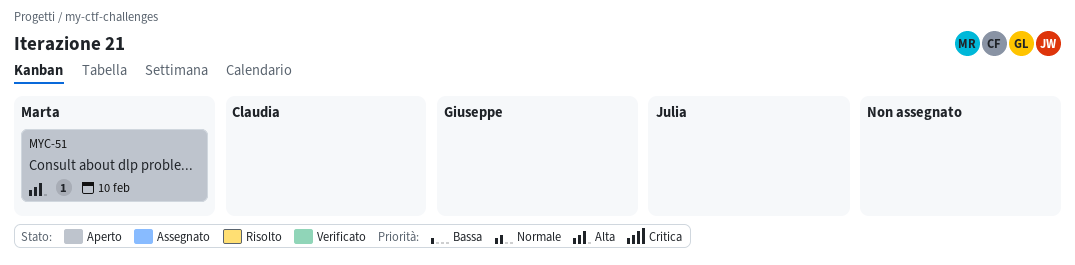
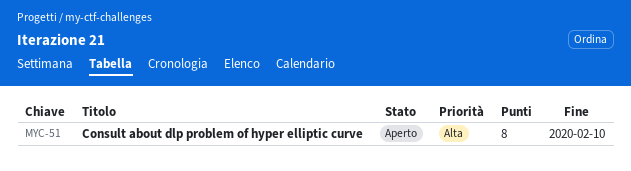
MYC-51, estimate: 1 -> 8

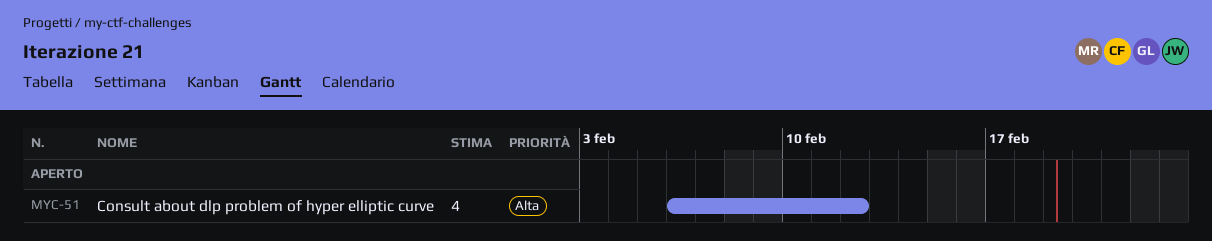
MYC-51, estimate: 8 -> 4
MYC-51, due: Feb 10 -> Feb 12

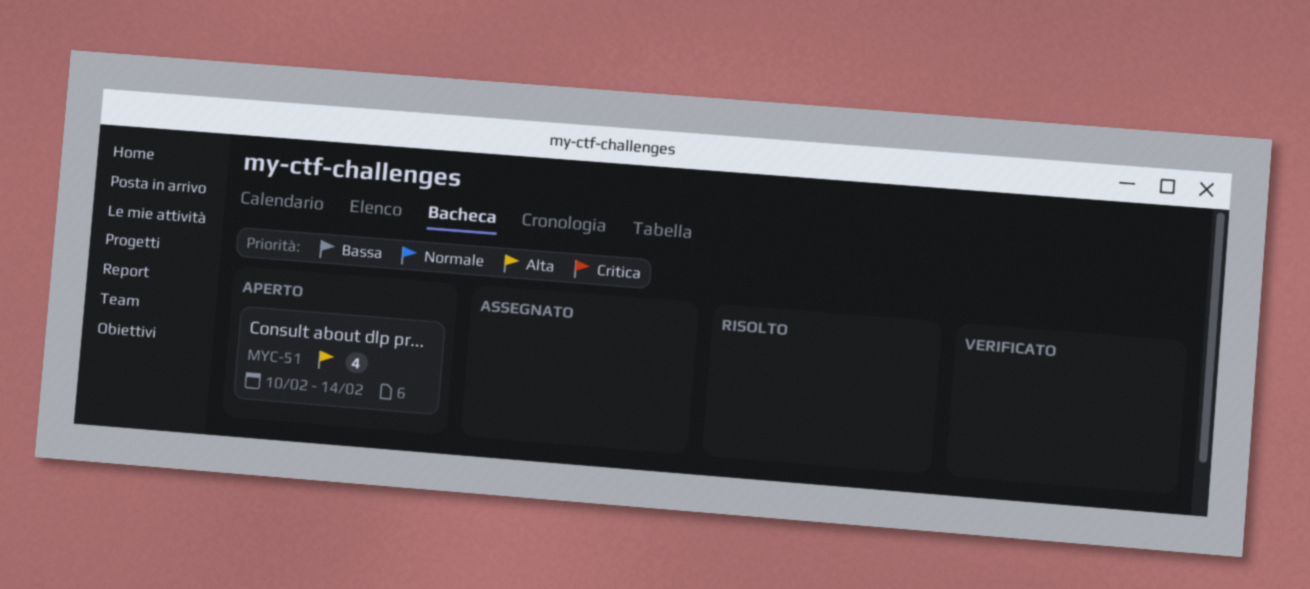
MYC-51, start: Feb 6 -> Feb 10
MYC-51, due: Feb 12 -> Feb 14

